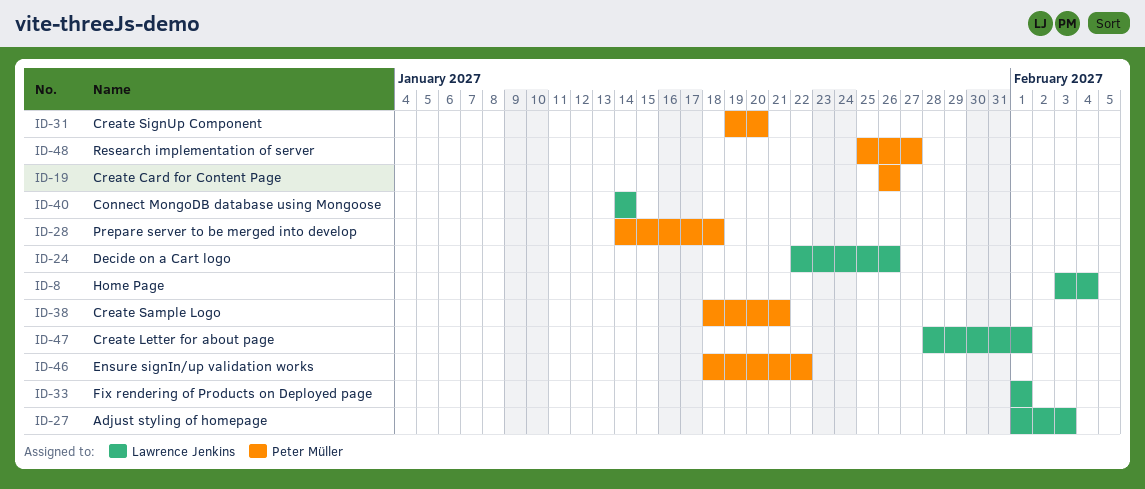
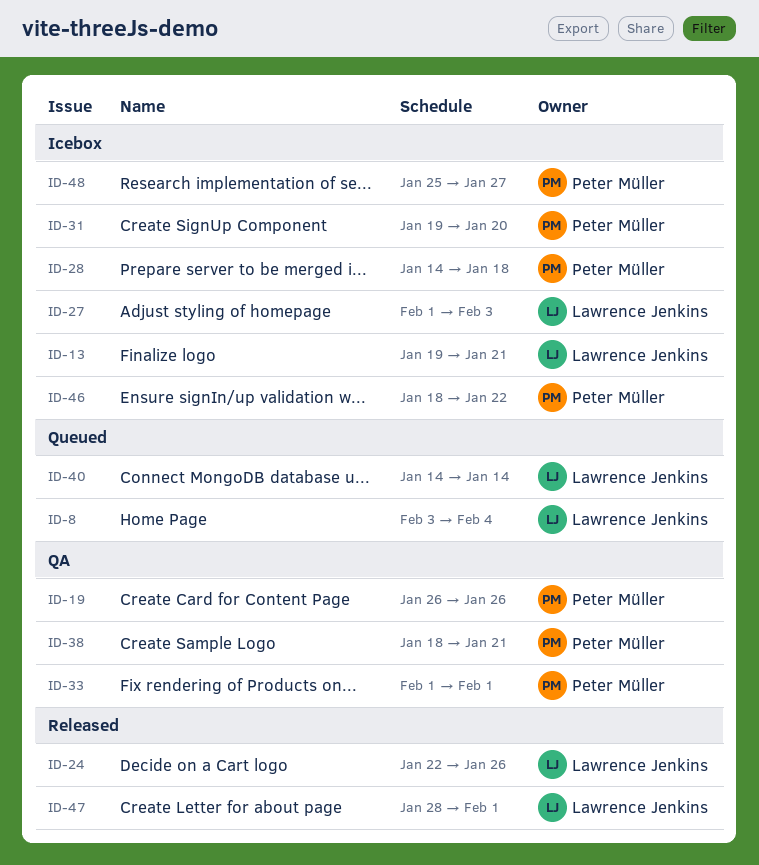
ID-13: none -> present
ID-33, owner: Lawrence Jenkins -> Peter Müller

